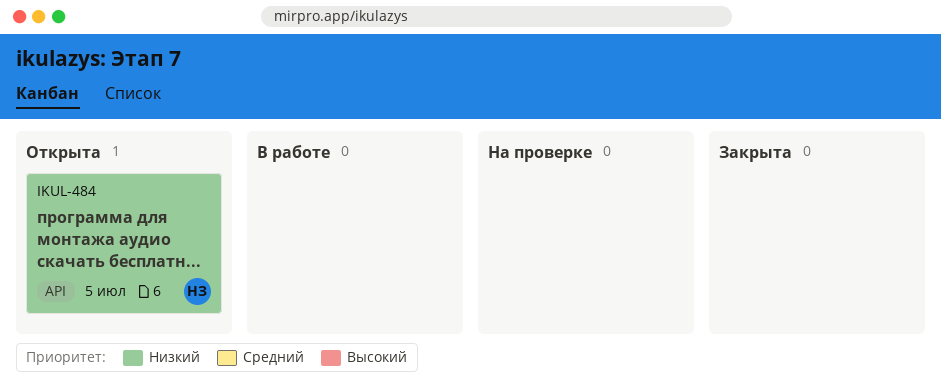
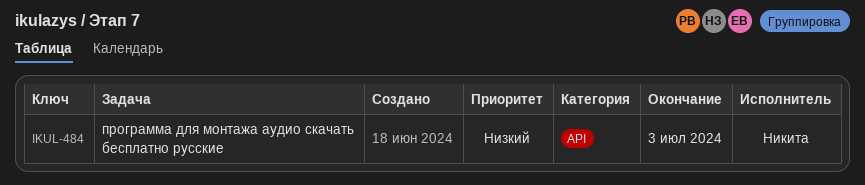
IKUL-484, due: Jul 5 -> Jul 3

